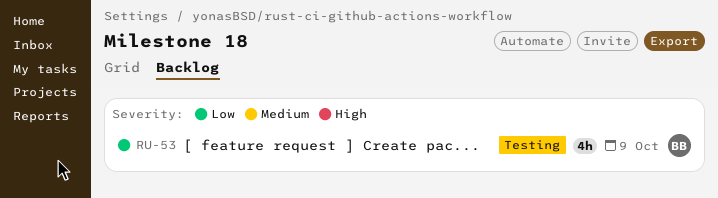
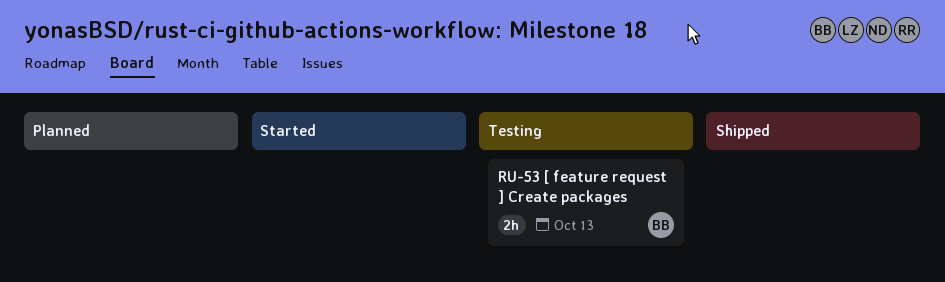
RU-53, estimate: 4h -> 2h
RU-53, due: Oct 9 -> Oct 13

